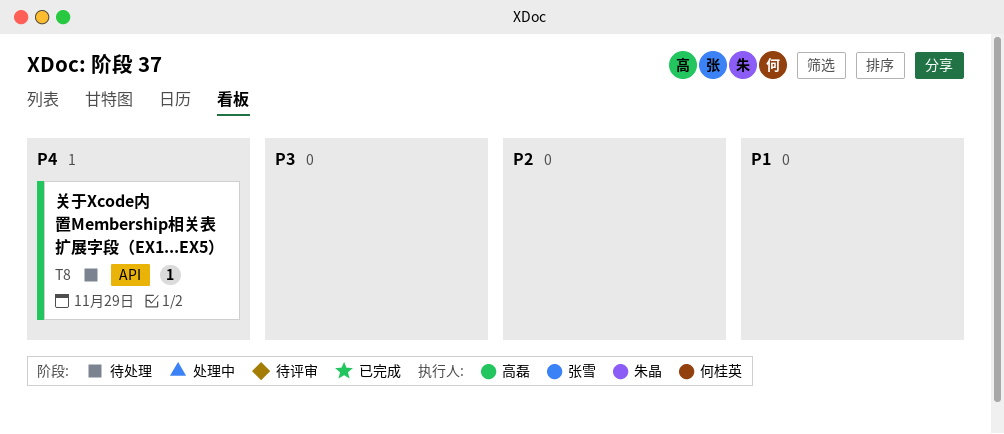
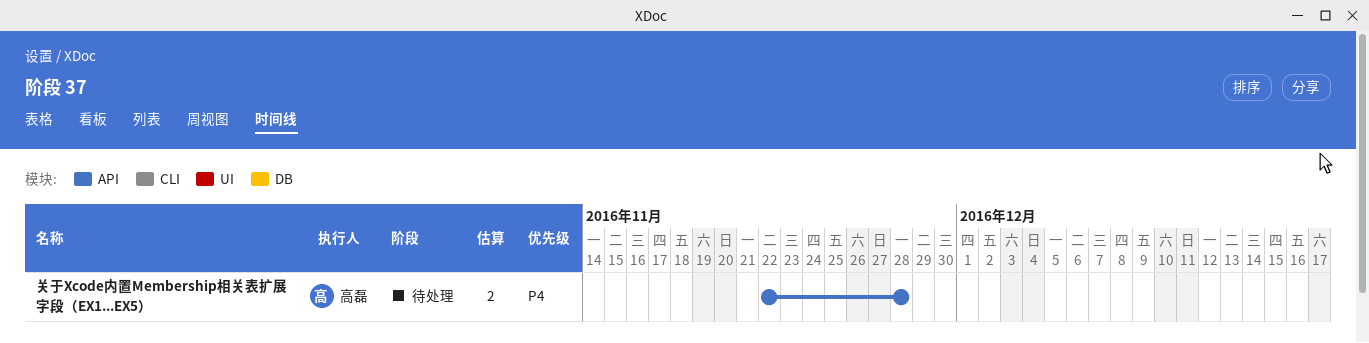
关于Xcode内置Membership相关表扩展字段（EX1...EX5）, estimate: 1 -> 2
关于Xcode内置Membership相关表扩展字段（EX1...EX5）, due: Nov 29 -> Nov 28

